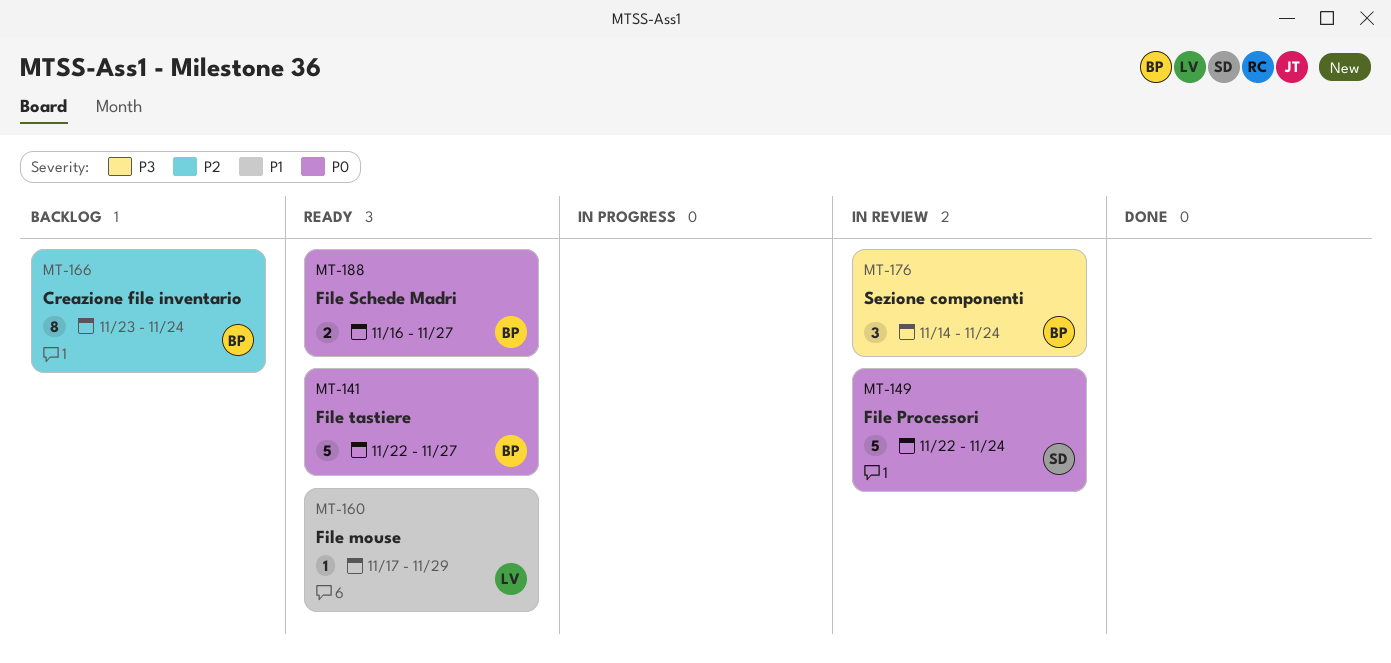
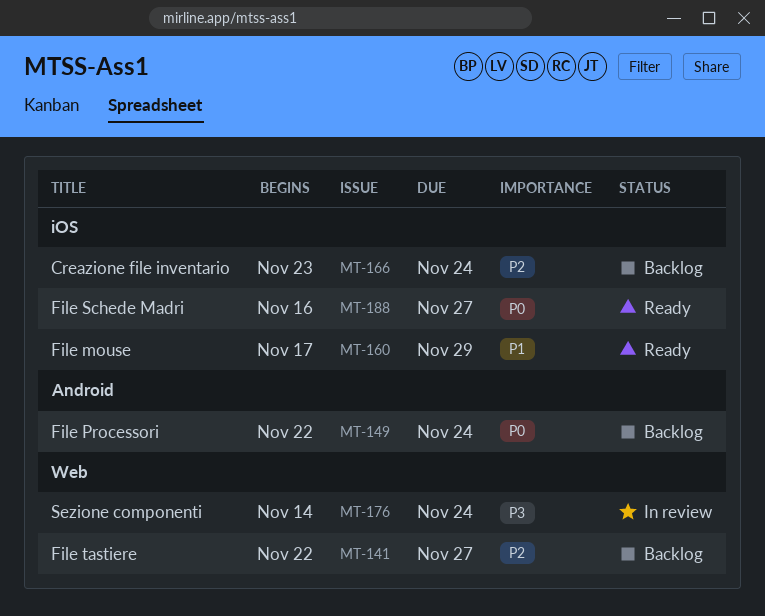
MT-141, status: Ready -> Backlog
MT-141, priority: P0 -> P2
MT-149, status: In review -> Backlog

